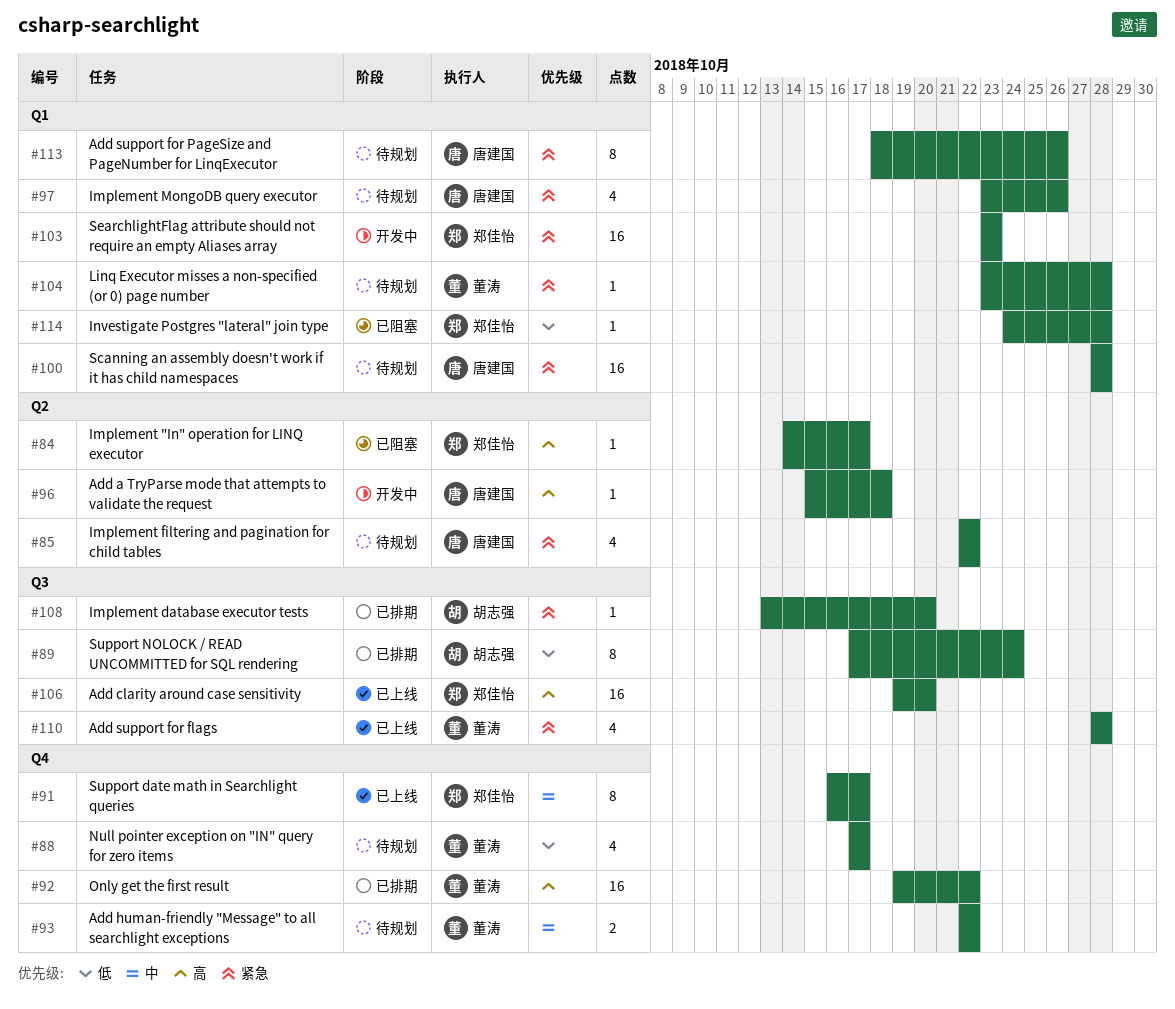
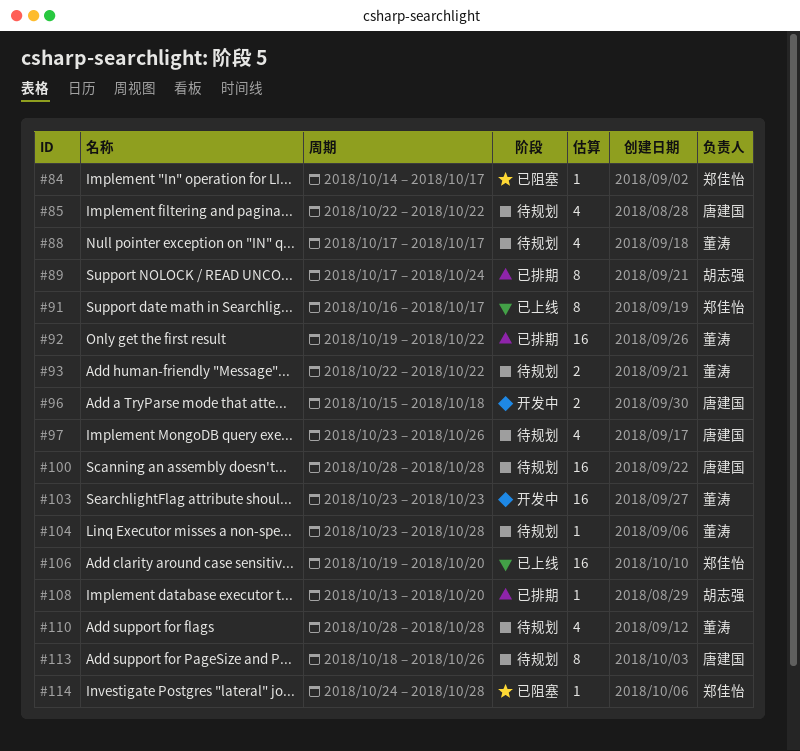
#96, estimate: 1 -> 2
#103, owner: 郑佳怡 -> 董涛
#110, status: 已上线 -> 待规划

